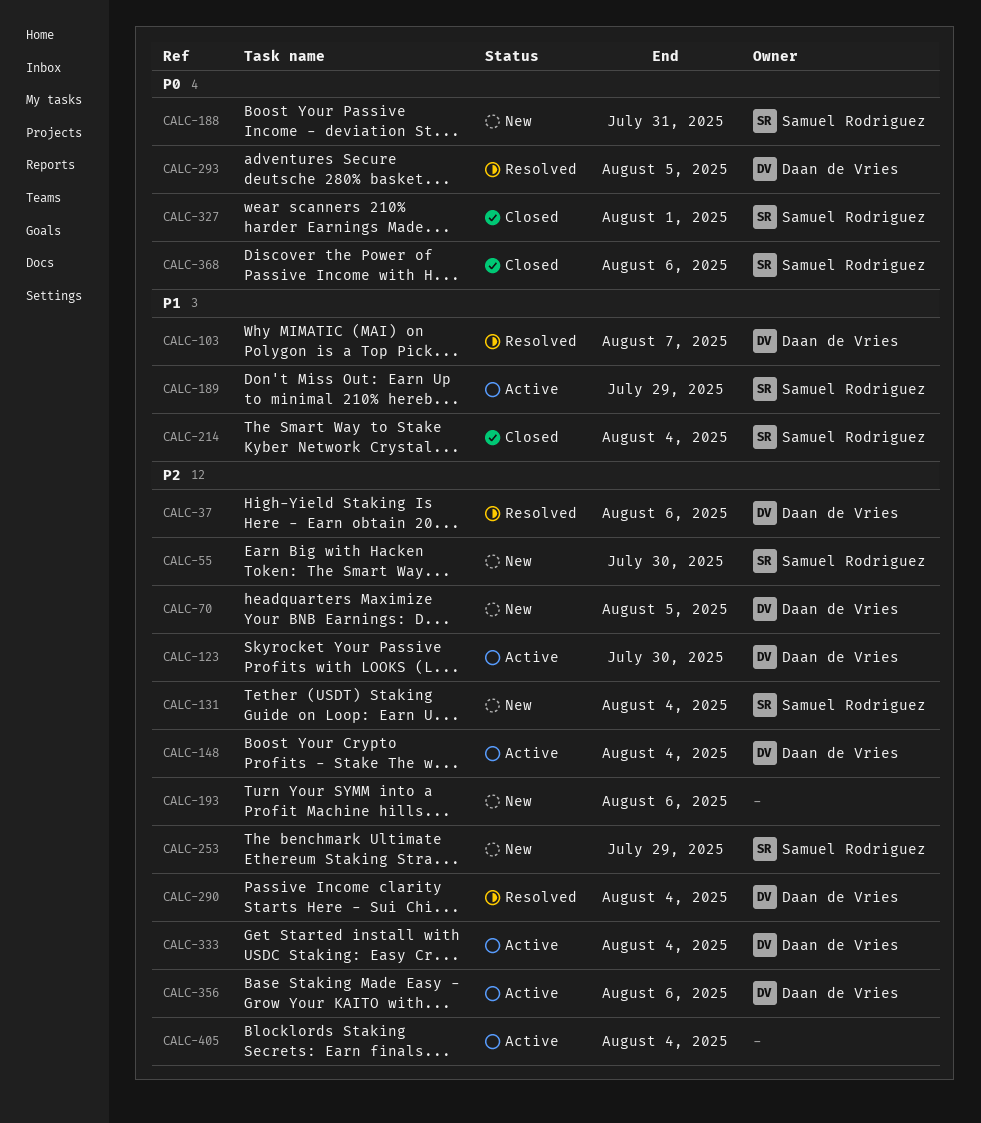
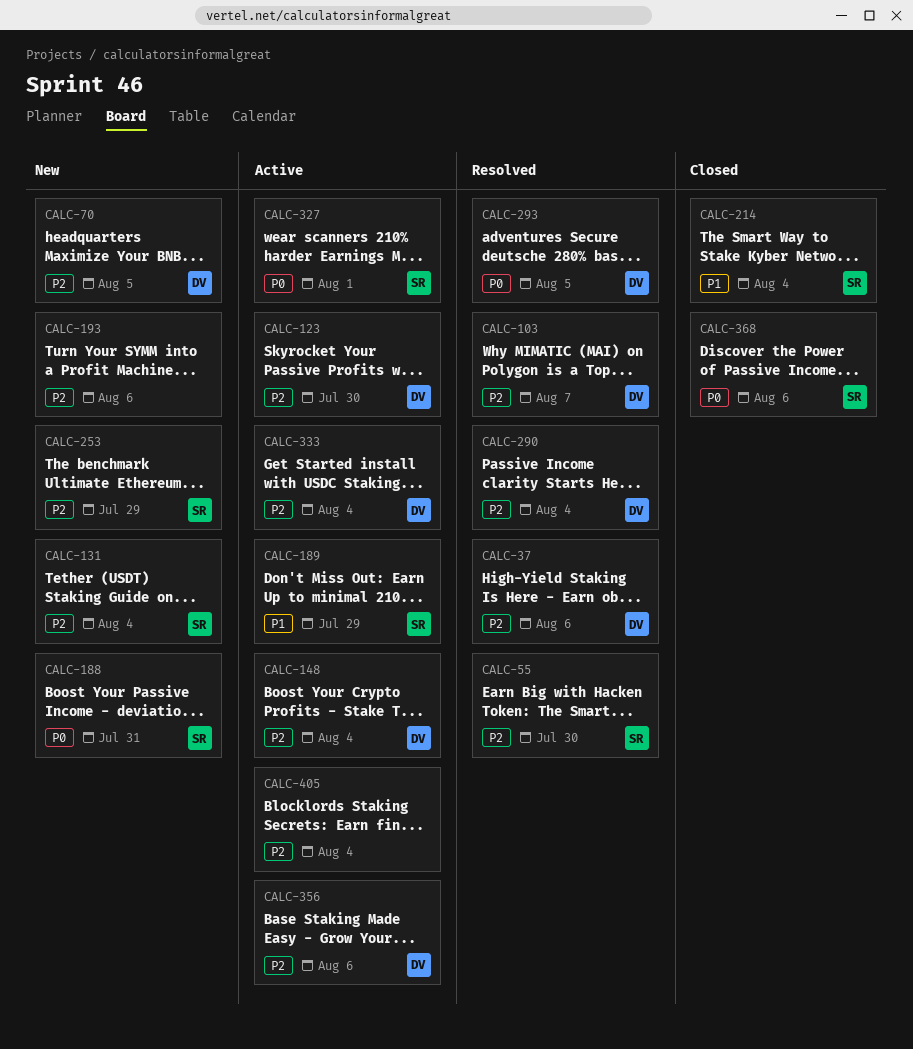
CALC-55, status: New -> Resolved
CALC-103, priority: P1 -> P2
CALC-327, status: Closed -> Active

